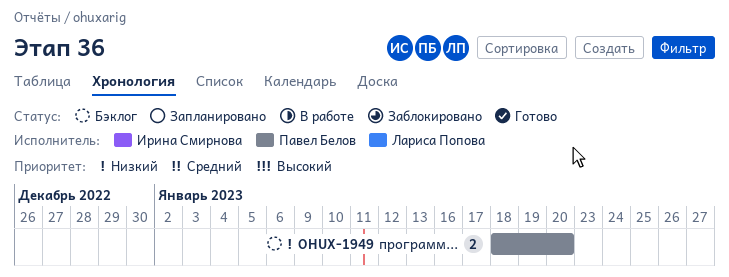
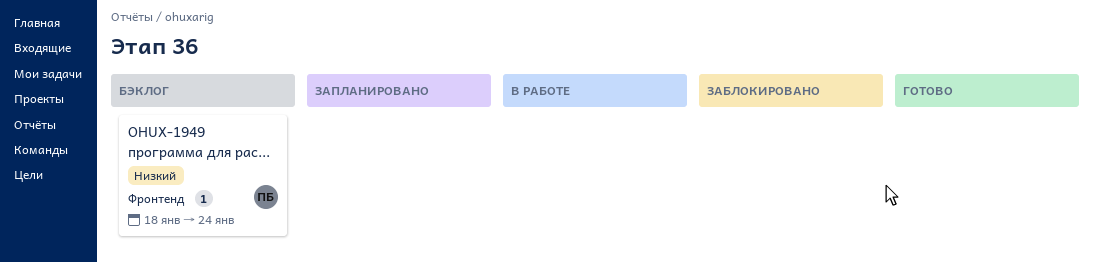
OHUX-1949, estimate: 2 -> 1
OHUX-1949, due: Jan 20 -> Jan 24

